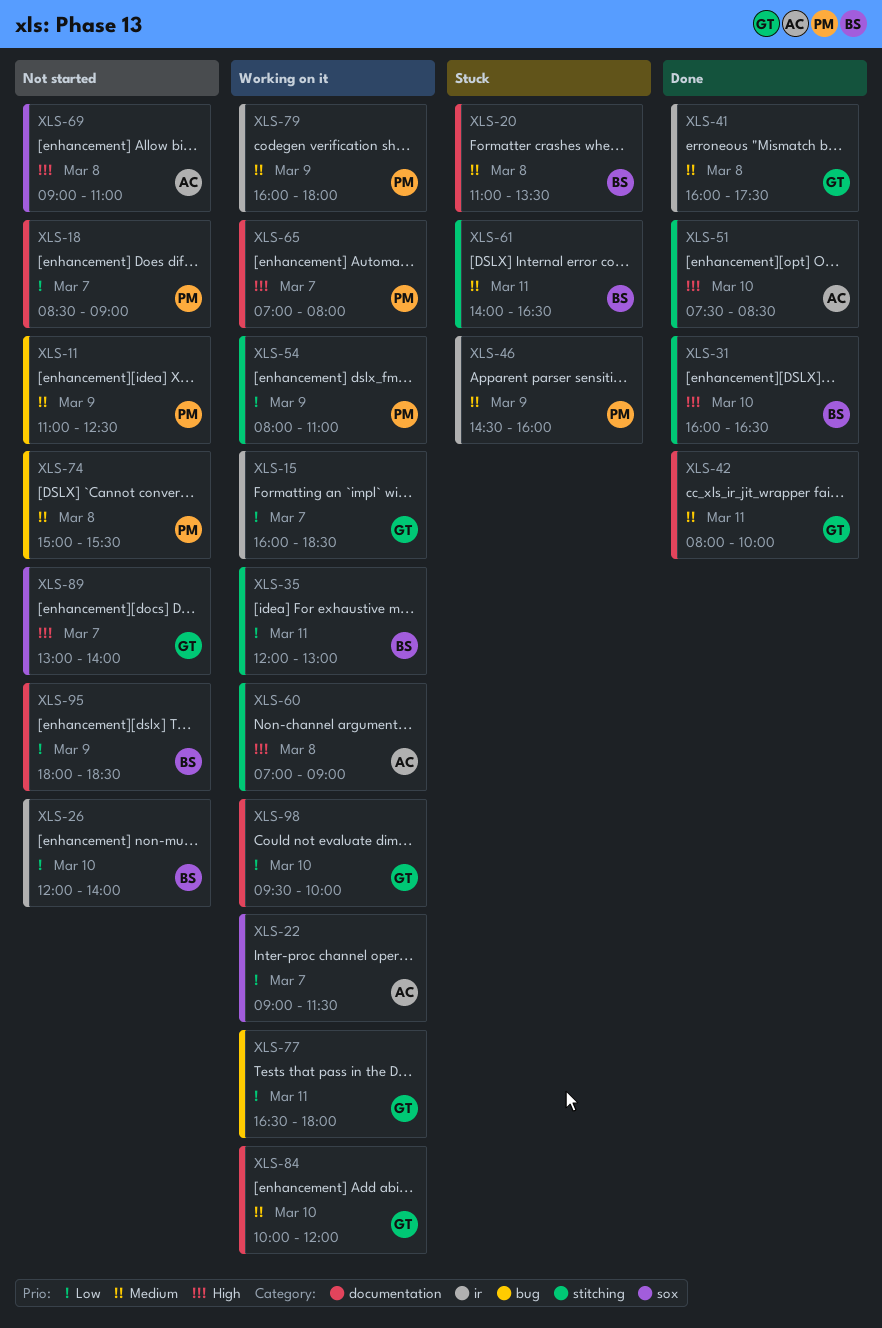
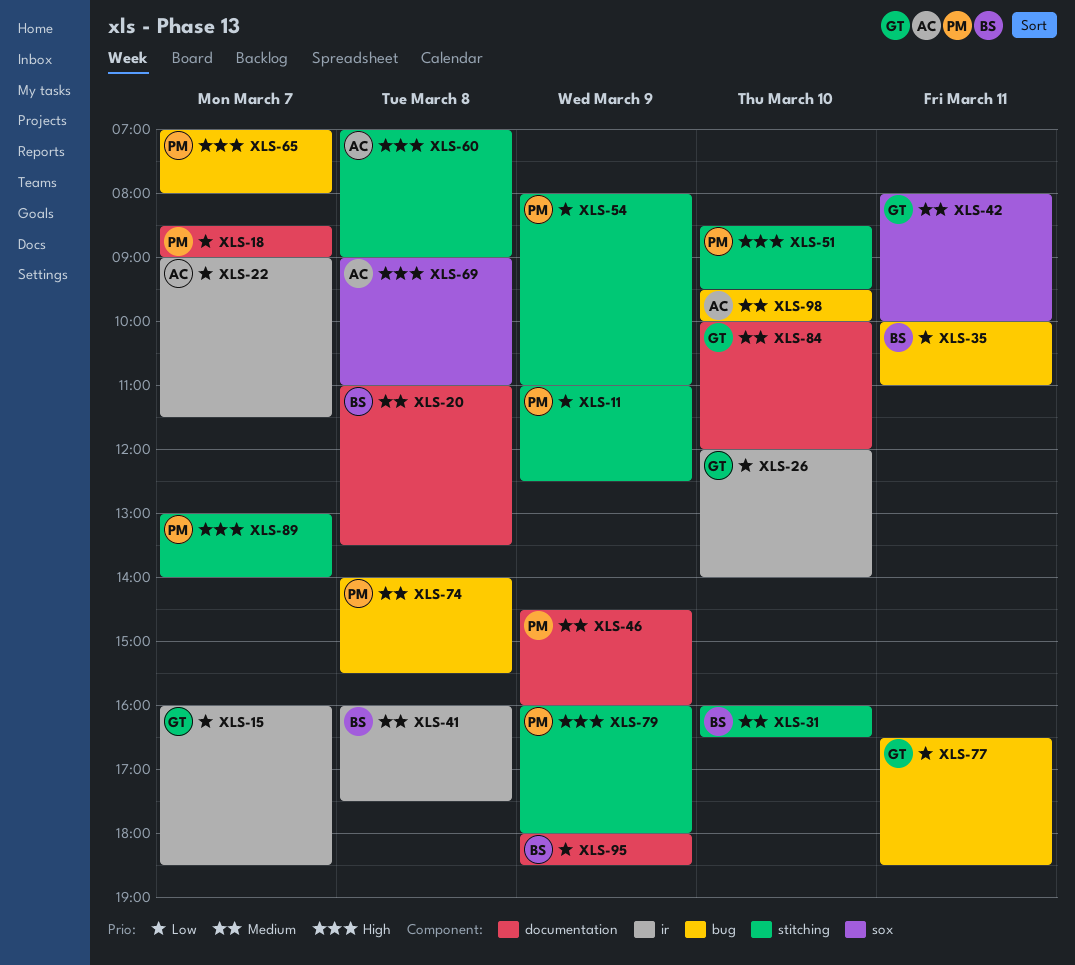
XLS-11, priority: Medium -> Low
XLS-11, label: bug -> stitching
XLS-22, label: sox -> ir
XLS-26, owner: BS -> GT
XLS-31, priority: High -> Medium
XLS-35, label: stitching -> bug
XLS-35, begins: 12:00 -> 10:00
XLS-35, ends: 13:00 -> 11:00
XLS-41, owner: GT -> BS
XLS-42, label: documentation -> sox
XLS-46, label: ir -> documentation
XLS-51, owner: AC -> PM
XLS-51, begins: 07:30 -> 08:30
XLS-51, ends: 08:30 -> 09:30
XLS-61: present -> none
XLS-65, label: documentation -> bug
XLS-74, begins: 15:00 -> 14:00
XLS-77, ends: 18:00 -> 18:30
XLS-79, priority: Medium -> High
XLS-79, label: ir -> stitching
XLS-89, owner: GT -> PM
XLS-89, label: sox -> stitching
XLS-98, owner: GT -> AC
XLS-98, priority: Low -> Medium
XLS-98, label: documentation -> bug

